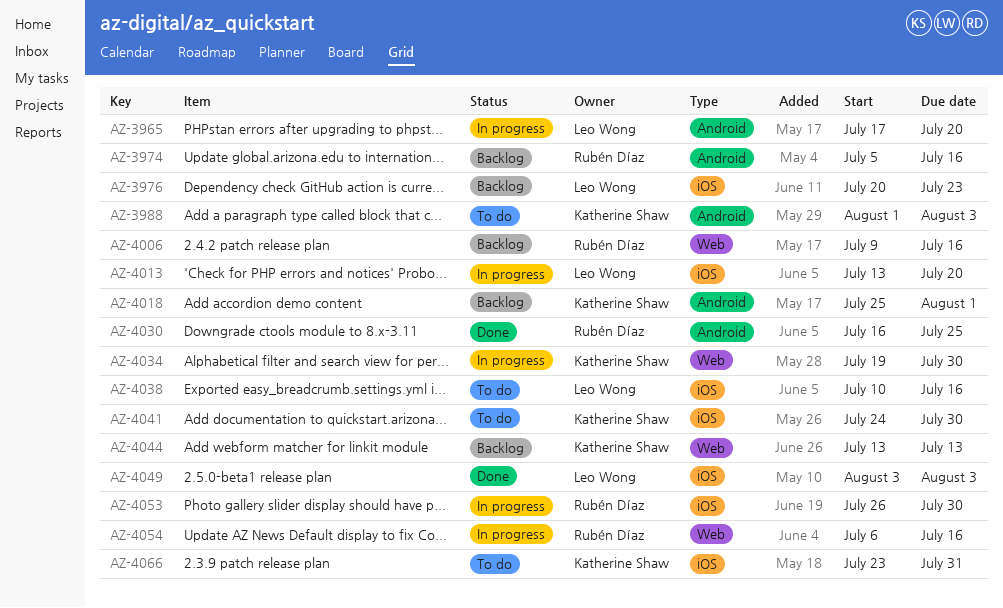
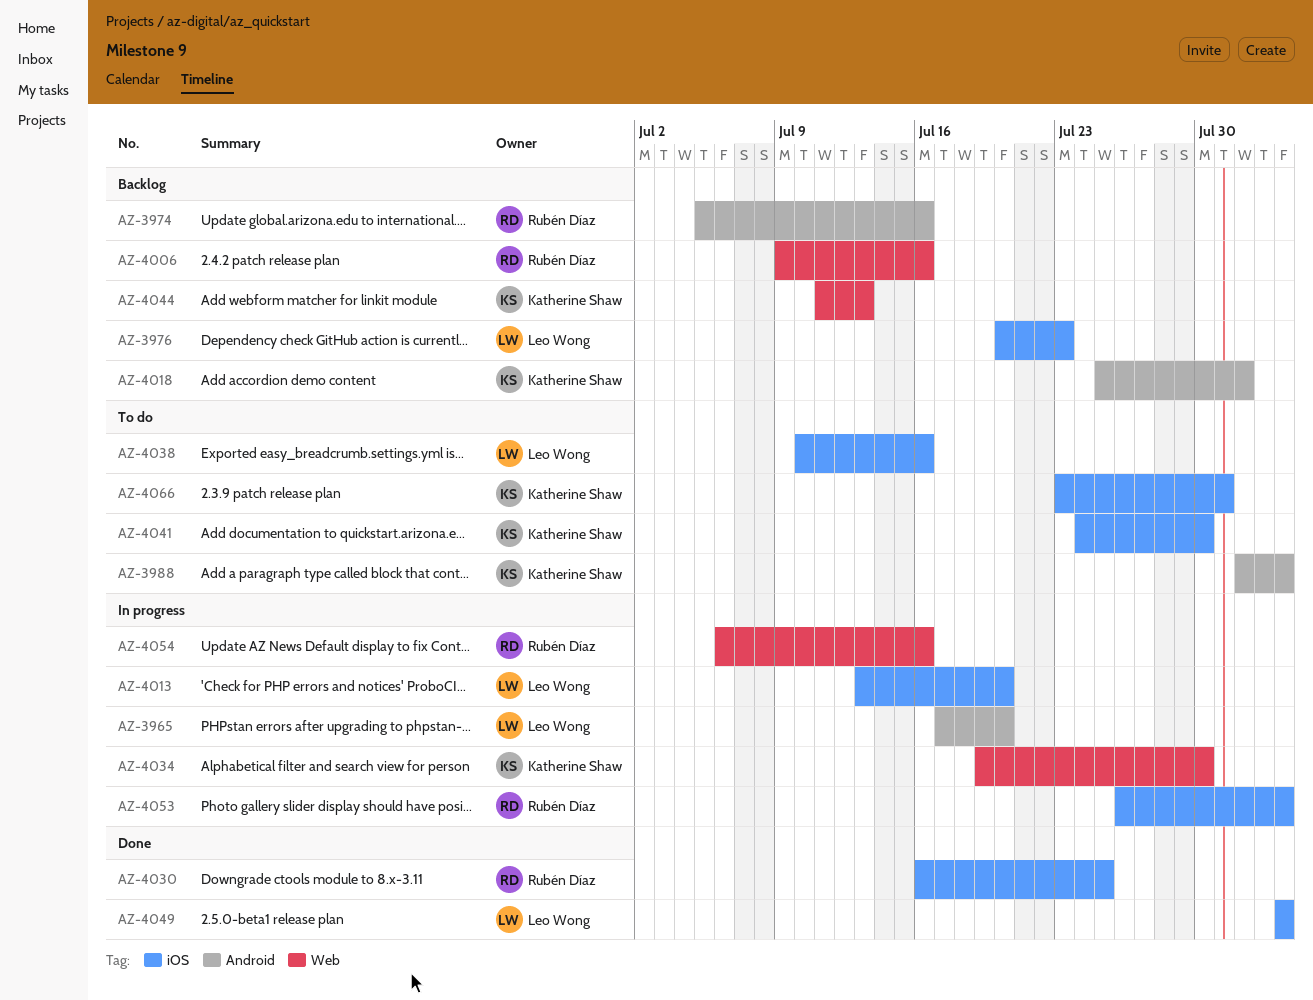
AZ-4030, label: Android -> iOS
AZ-4044, start: Jul 13 -> Jul 11
AZ-4053, due: Jul 30 -> Aug 3

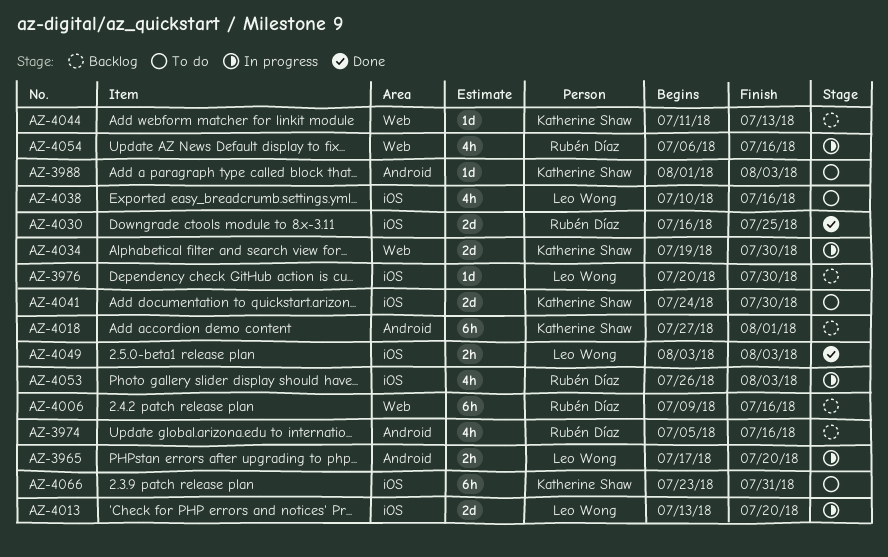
AZ-3976, due: Jul 23 -> Jul 30
AZ-4018, start: Jul 25 -> Jul 27

